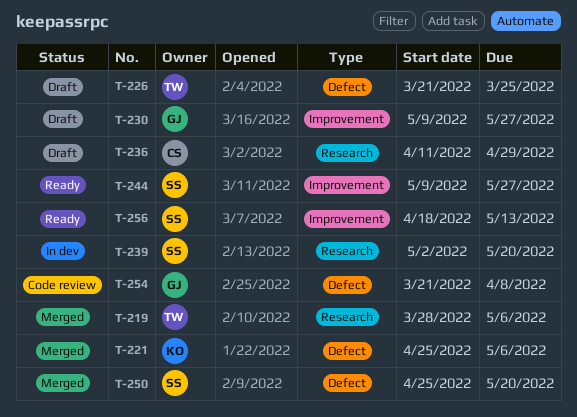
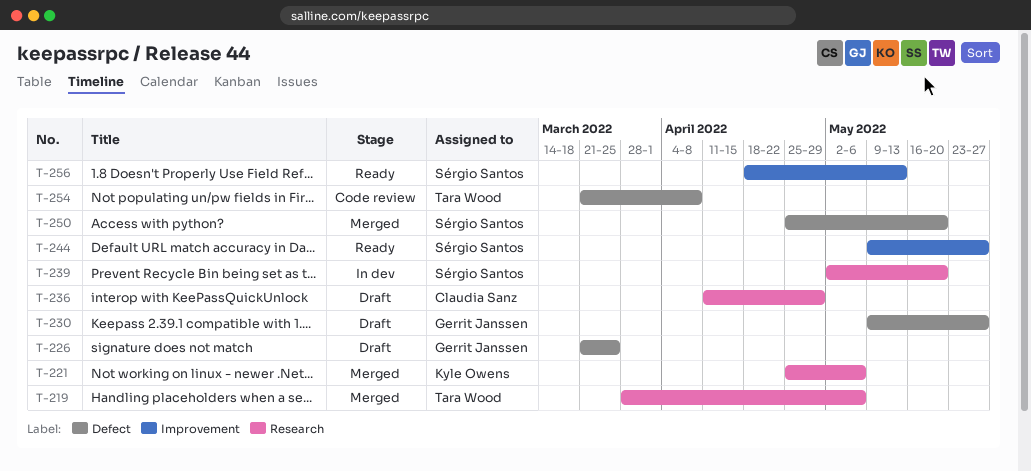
T-221, label: Defect -> Research
T-226, owner: Tara Wood -> Gerrit Janssen
T-230, label: Improvement -> Defect
T-254, owner: Gerrit Janssen -> Tara Wood

